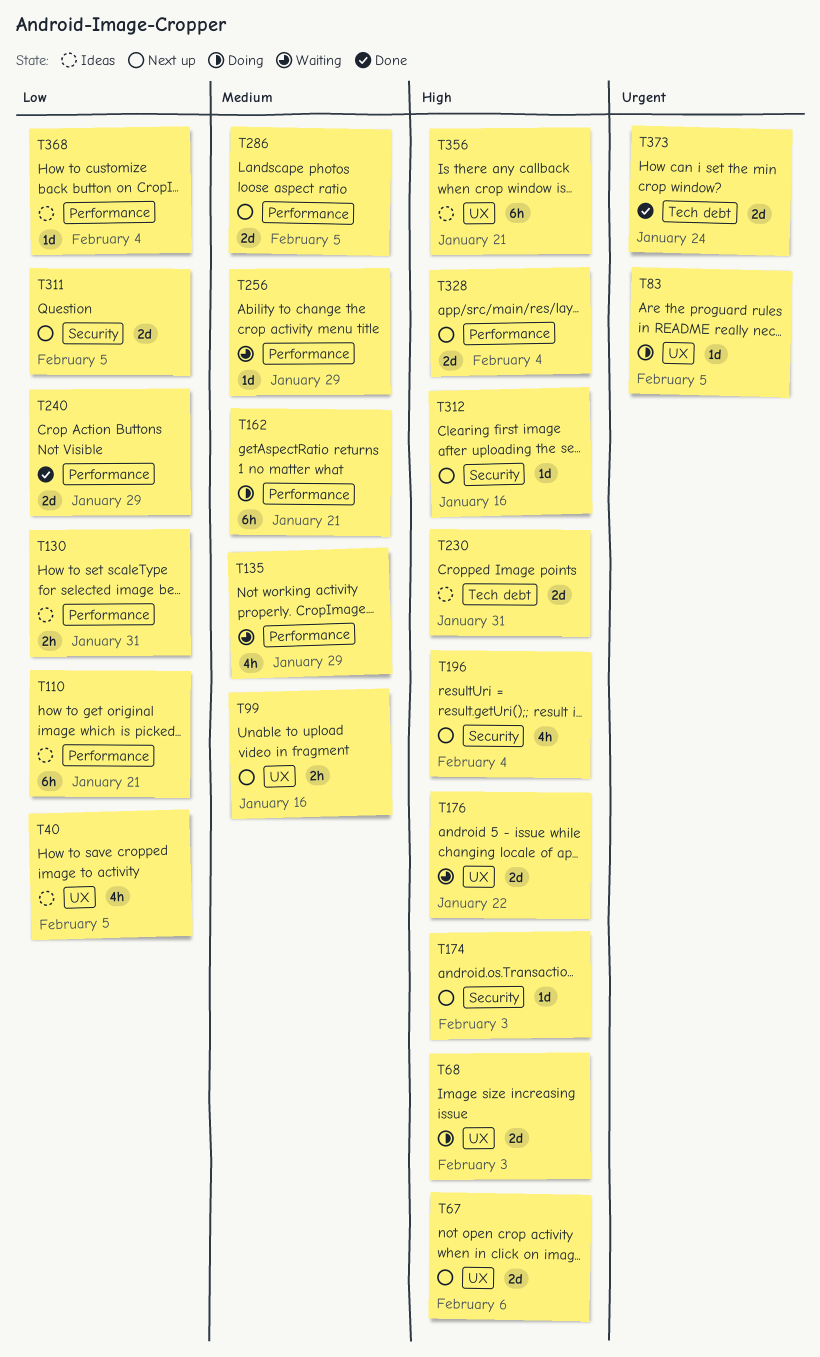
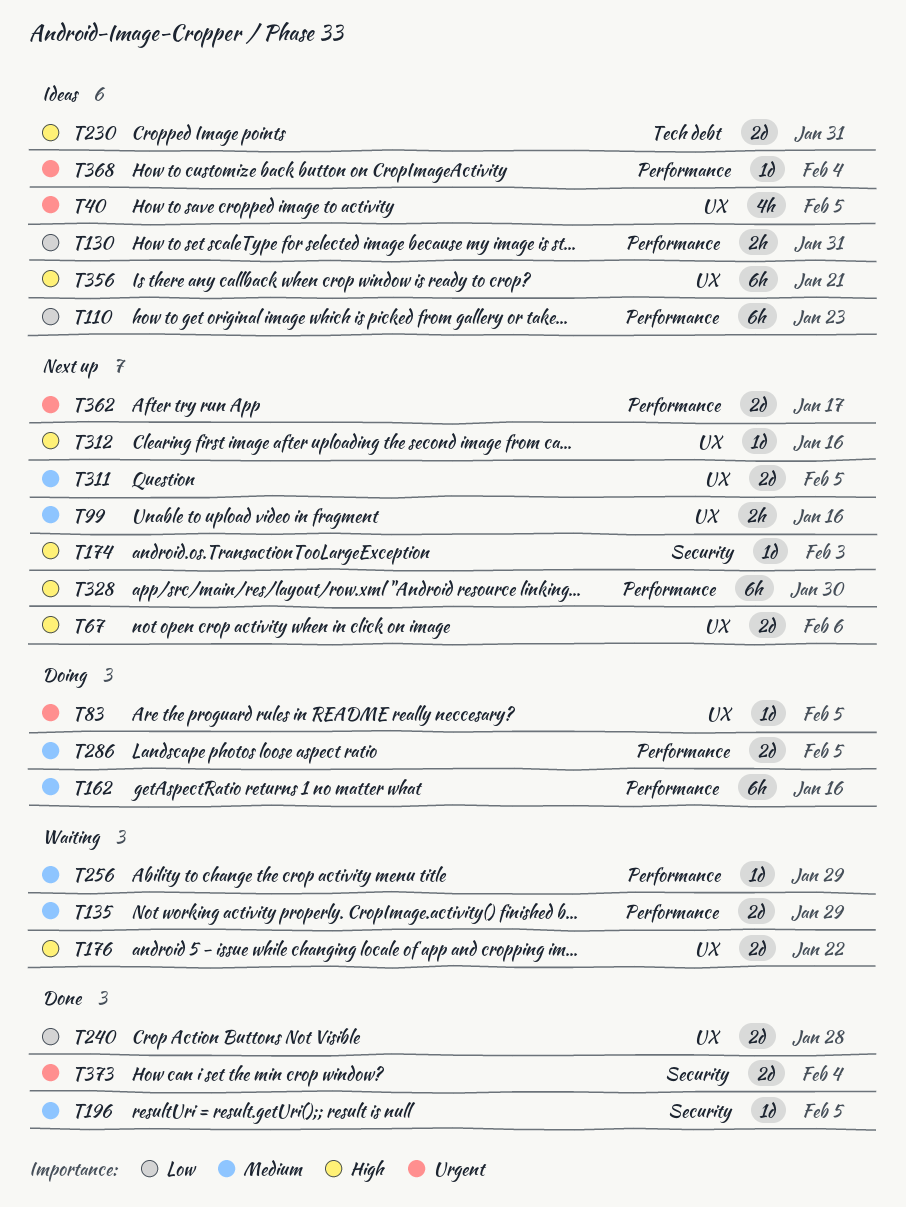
T40, priority: Low -> Urgent
T68: present -> none
T110, due: Jan 21 -> Jan 23
T135, estimate: 4h -> 2d
T162, due: Jan 21 -> Jan 16
T196, status: Next up -> Done
T196, priority: High -> Medium
T196, estimate: 4h -> 1d
T196, due: Feb 4 -> Feb 5
T240, label: Performance -> UX
T240, due: Jan 29 -> Jan 28
T286, status: Next up -> Doing
T311, priority: Low -> Medium
T311, label: Security -> UX
T312, label: Security -> UX
T328, estimate: 2d -> 6h
T328, due: Feb 4 -> Jan 30
T362: none -> present
T368, priority: Low -> Urgent
T373, label: Tech debt -> Security
T373, due: Jan 24 -> Feb 4

